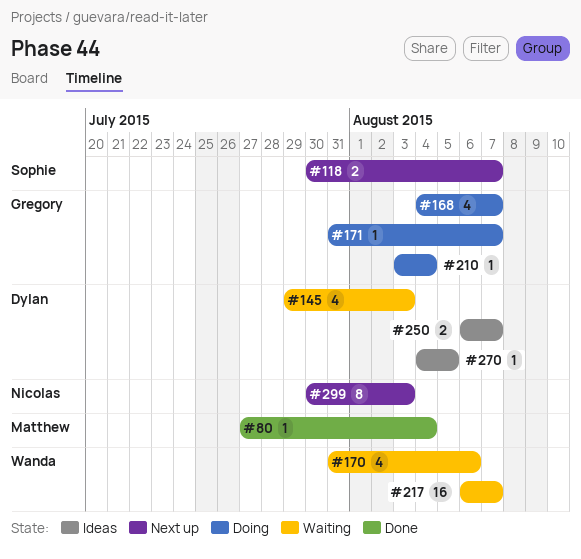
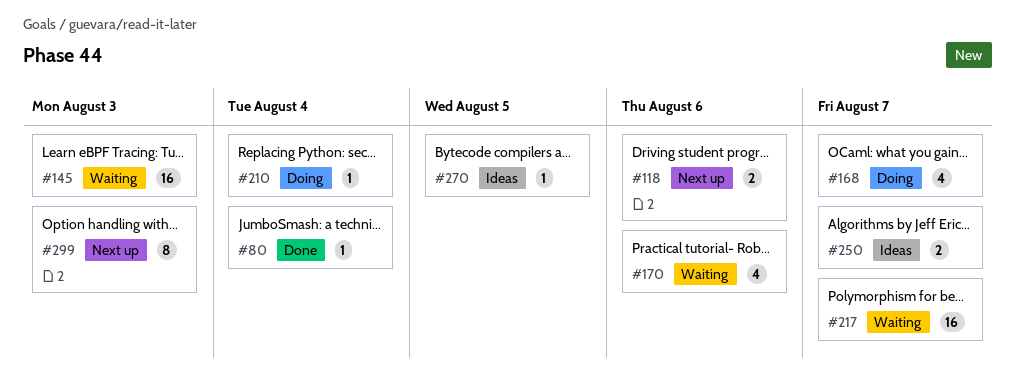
#118, due: Aug 7 -> Aug 6
#145, estimate: 4 -> 16
#171: present -> none

